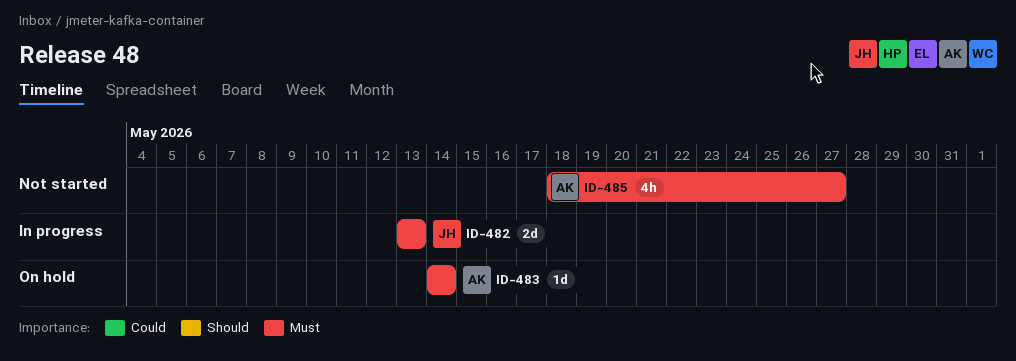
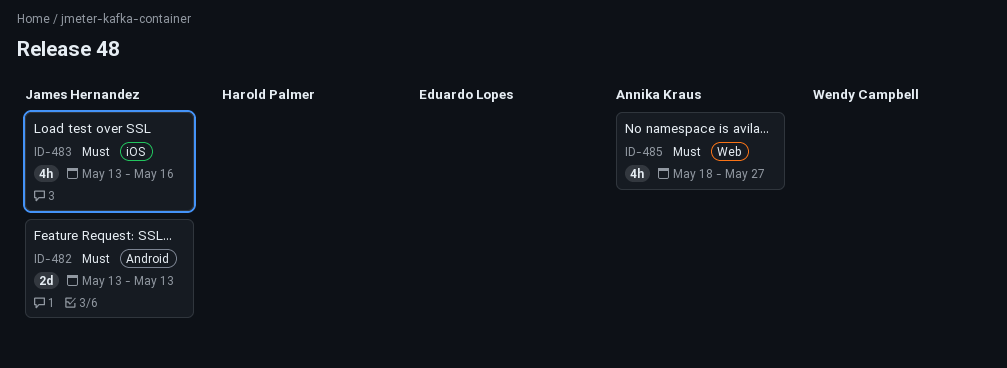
ID-483, owner: Annika Kraus -> James Hernandez
ID-483, estimate: 1d -> 4h
ID-483, start: May 14 -> May 13
ID-483, due: May 14 -> May 16

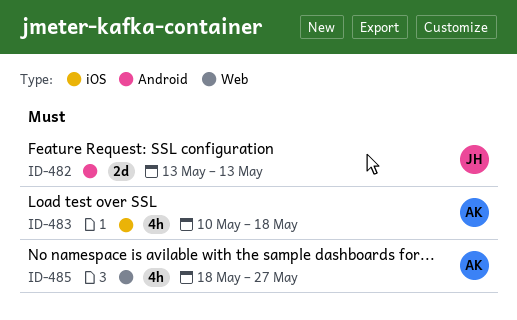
ID-483, owner: James Hernandez -> Annika Kraus
ID-483, start: May 13 -> May 10
ID-483, due: May 16 -> May 18

